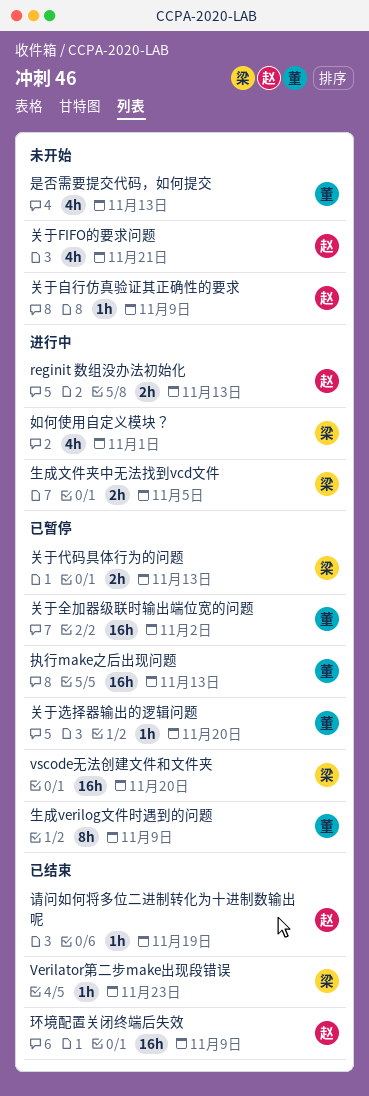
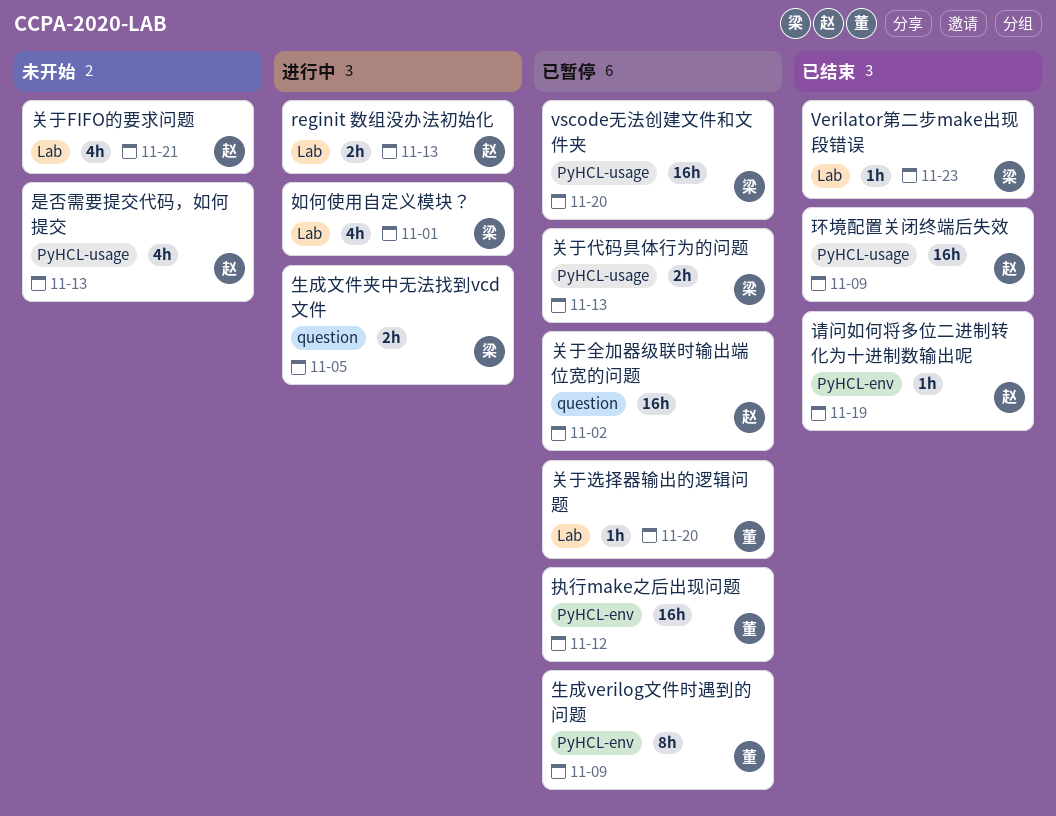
关于全加器级联时输出端位宽的问题, owner: 董 -> 赵
关于自行仿真验证其正确性的要求: present -> none
执行make之后出现问题, due: Nov 13 -> Nov 12
是否需要提交代码，如何提交, owner: 董 -> 赵

